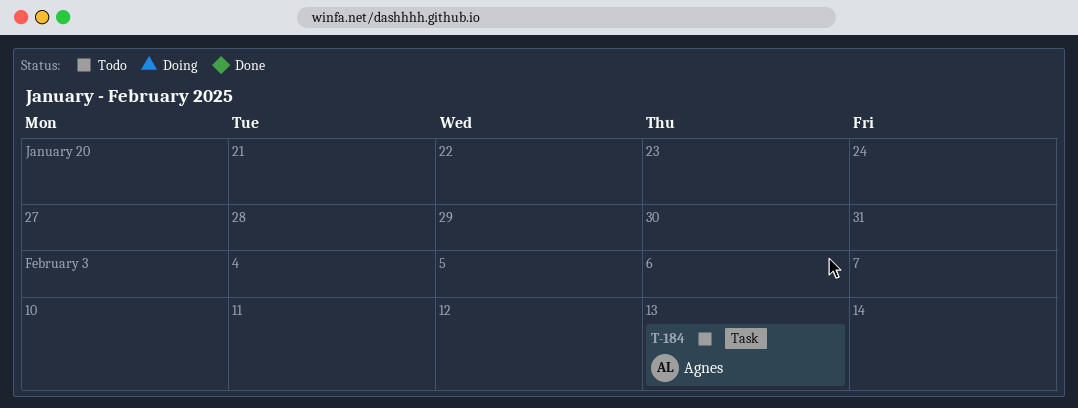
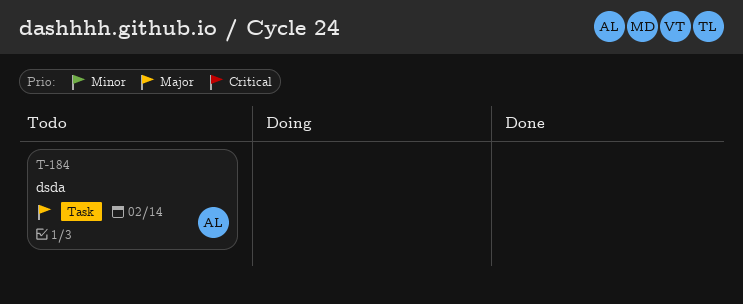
T-184, due: Feb 13 -> Feb 14

